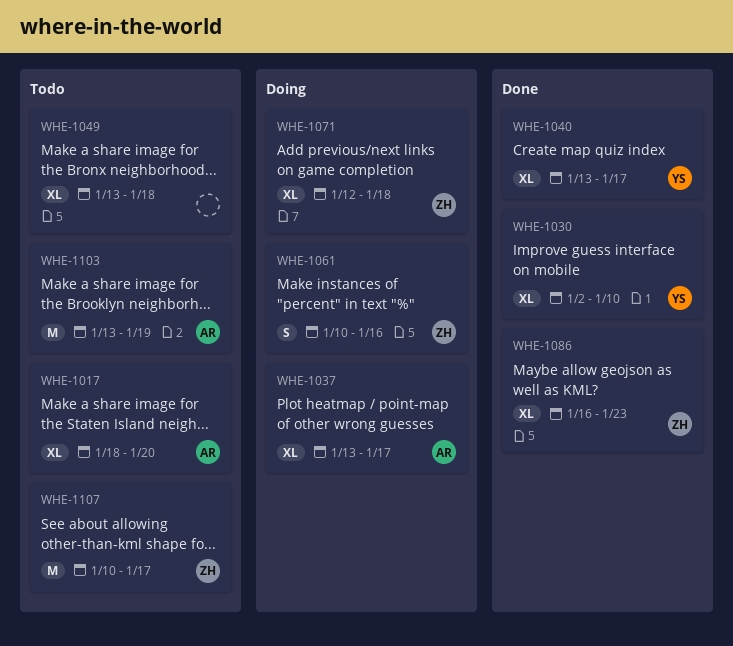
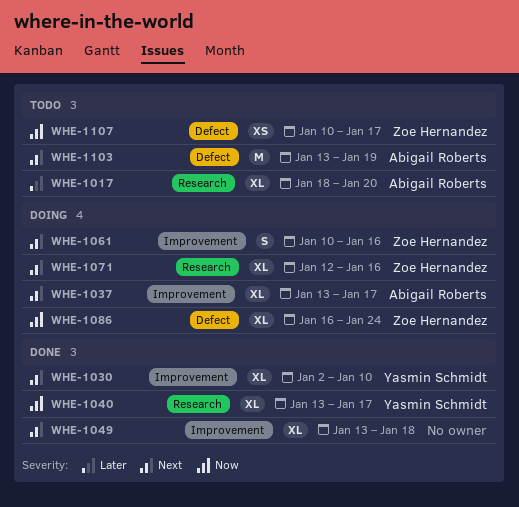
WHE-1049, status: Todo -> Done
WHE-1071, due: Jan 18 -> Jan 16
WHE-1086, status: Done -> Doing
WHE-1086, due: Jan 23 -> Jan 24
WHE-1107, estimate: M -> XS

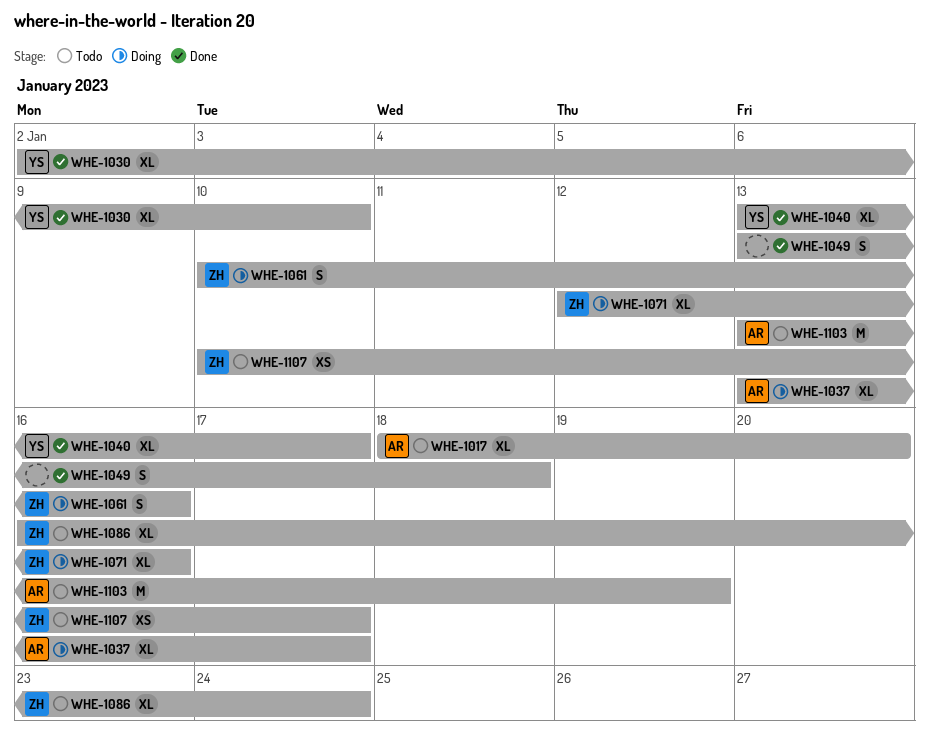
WHE-1049, estimate: XL -> S
WHE-1086, status: Doing -> Todo

